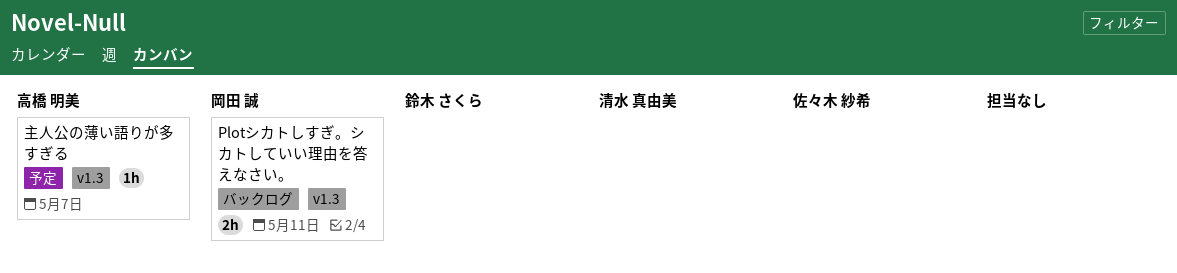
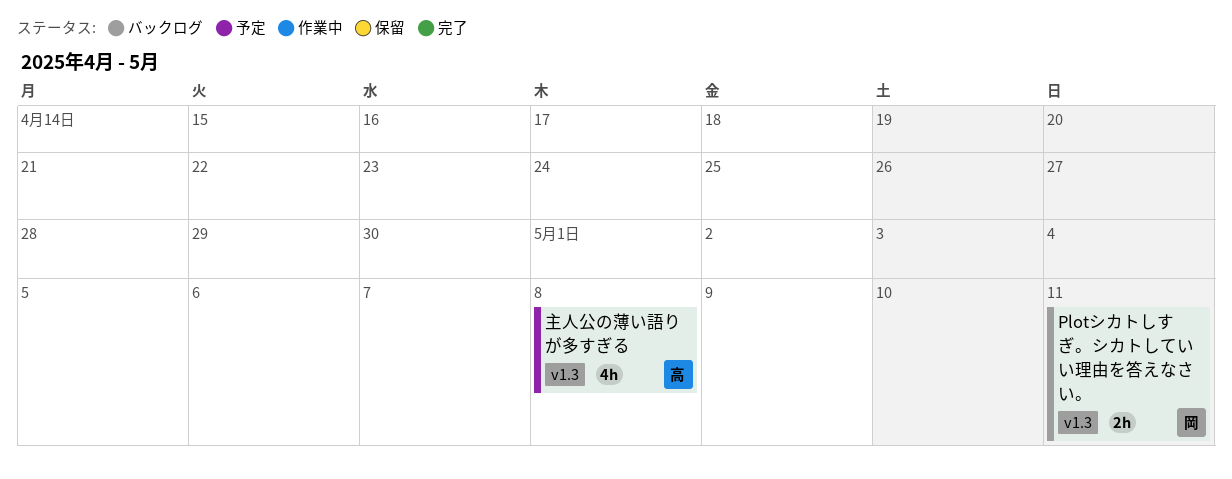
主人公の薄い語りが多すぎる, estimate: 1h -> 4h
主人公の薄い語りが多すぎる, due: May 7 -> May 8

